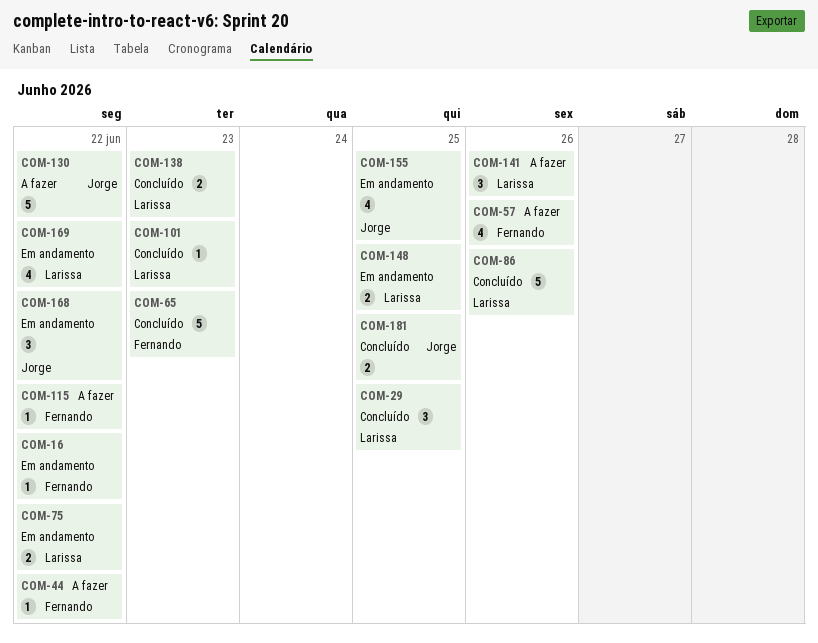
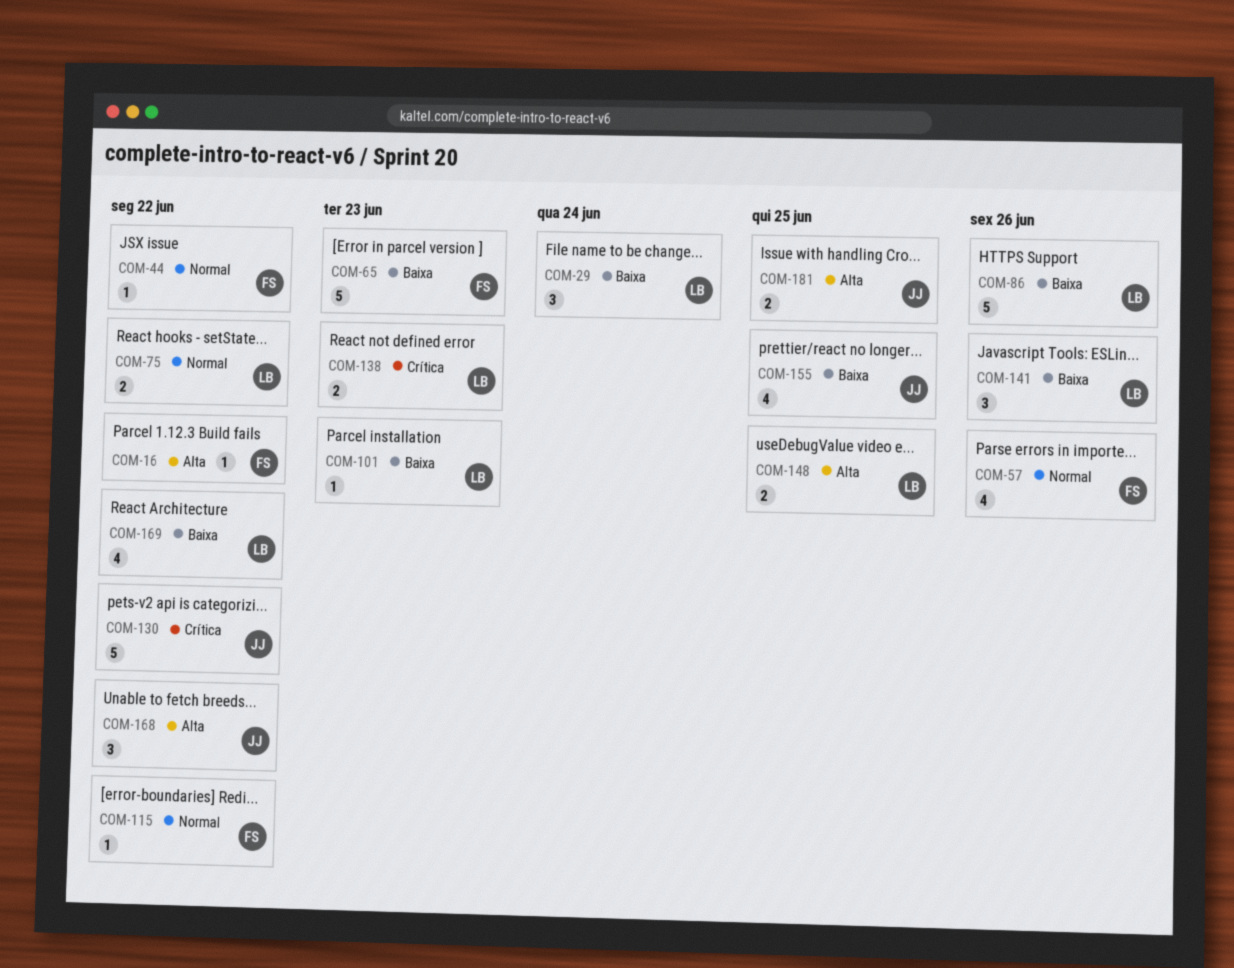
COM-29, due: Jun 25 -> Jun 24

